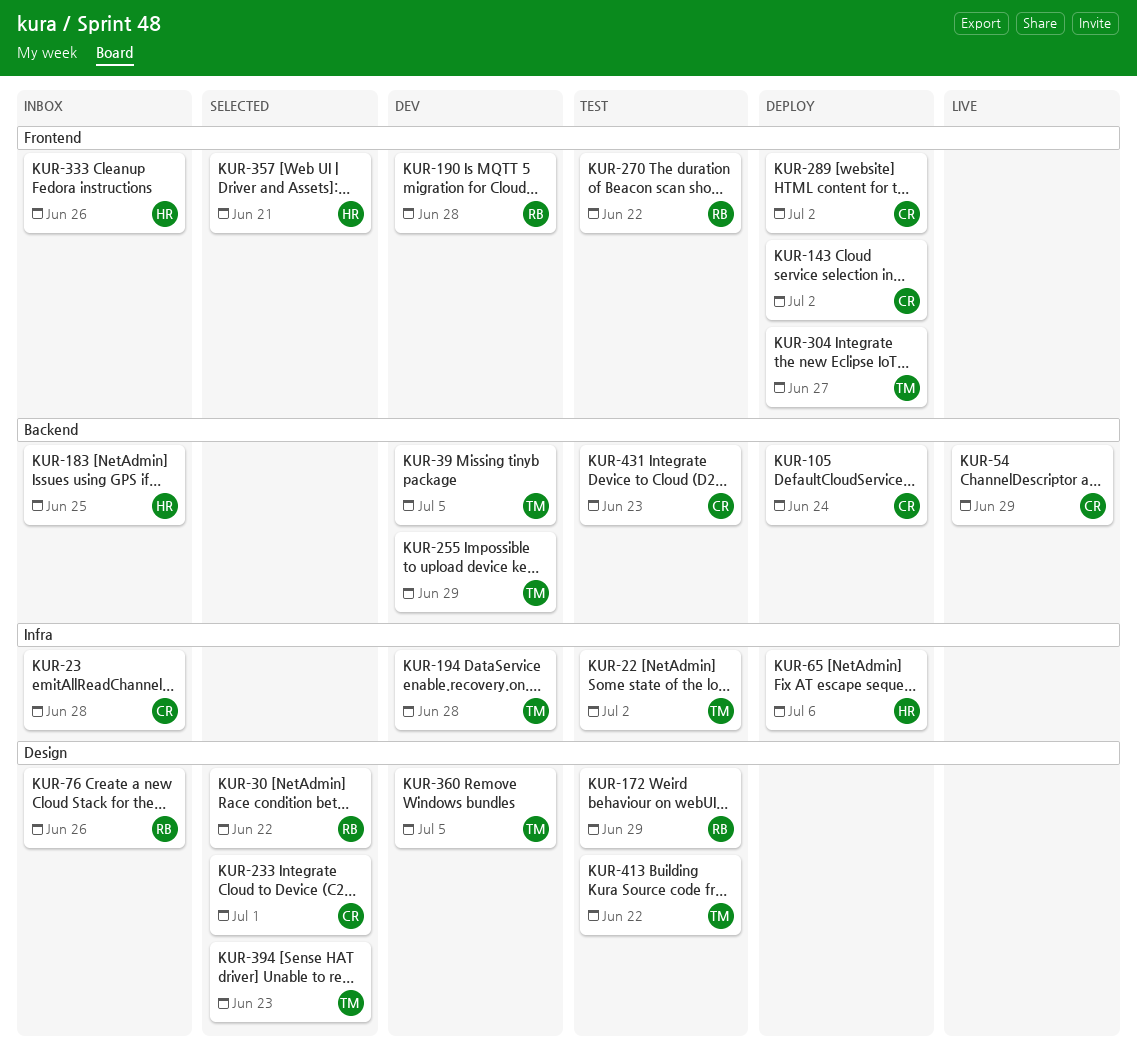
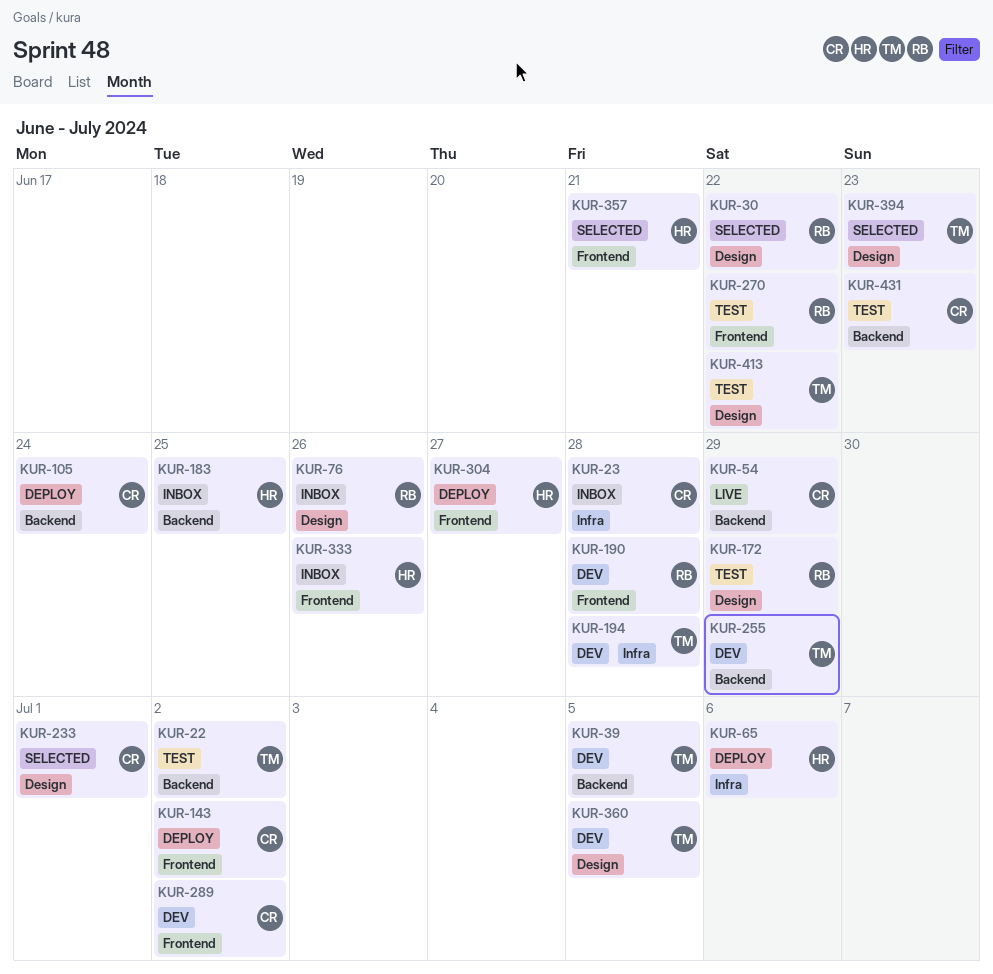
KUR-22, label: Infra -> Backend
KUR-289, status: Deploy -> Dev
KUR-304, owner: TM -> HR

